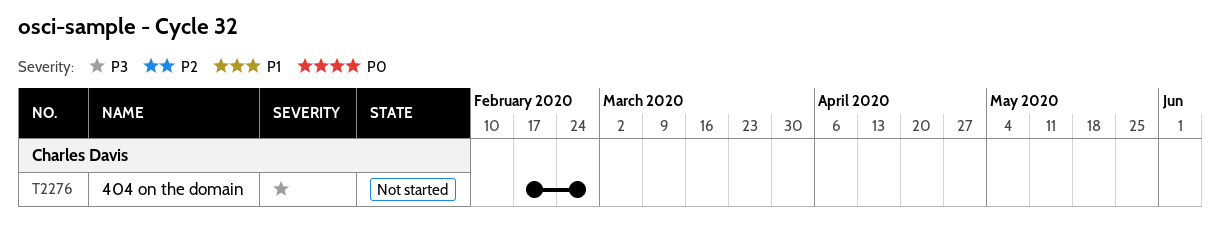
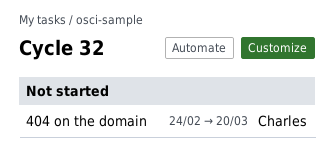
404 on the domain, start: Feb 17 -> Feb 24
404 on the domain, due: Feb 28 -> Mar 20

